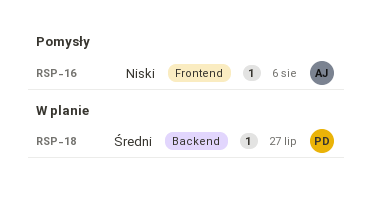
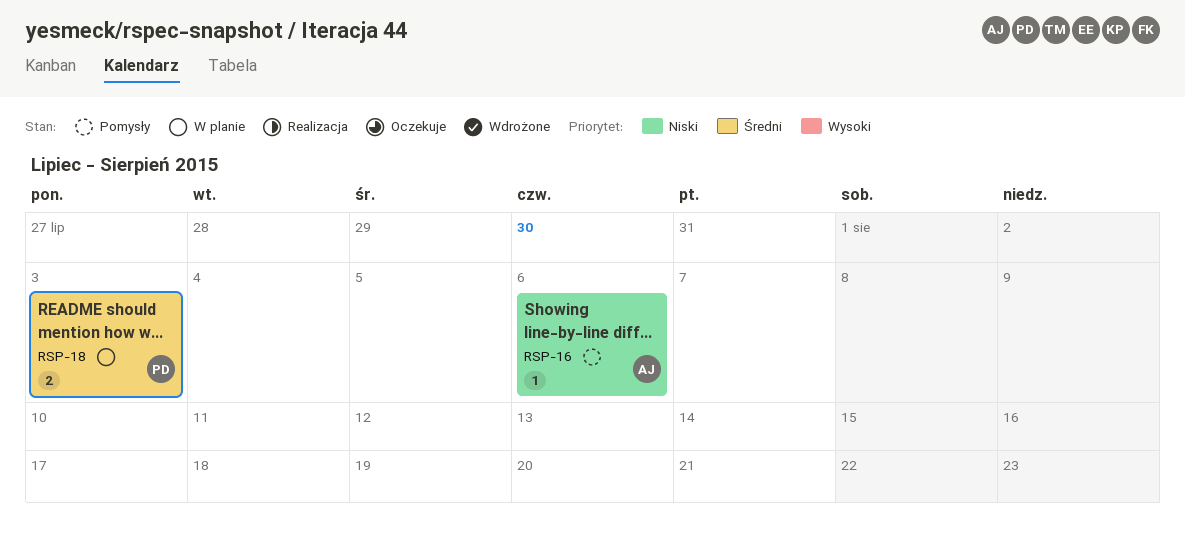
RSP-18, estimate: 1 -> 2
RSP-18, due: Jul 27 -> Aug 3

